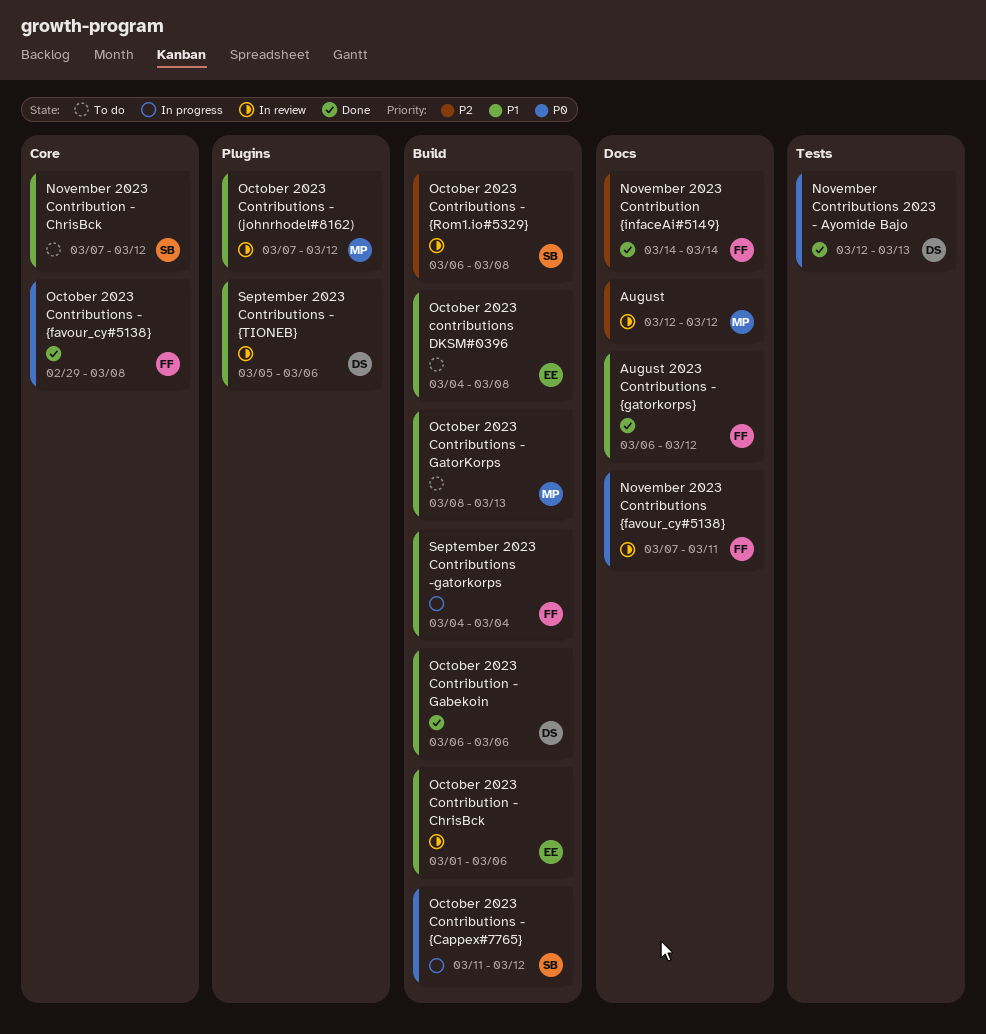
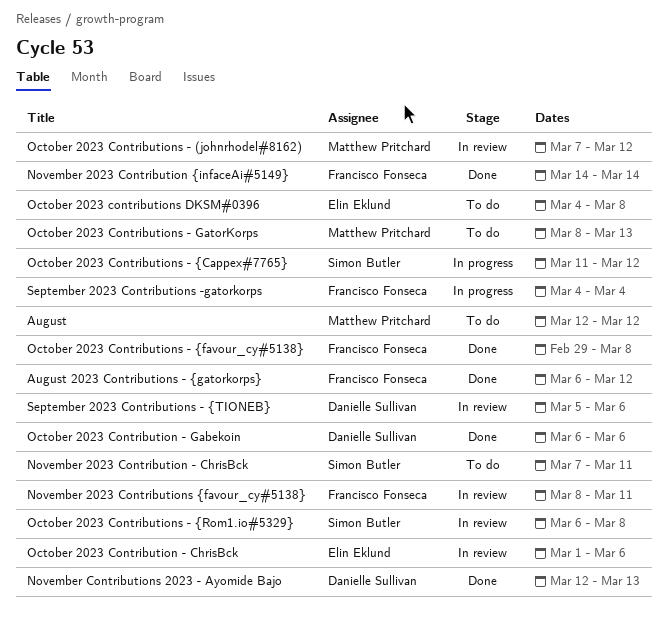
August, status: In review -> To do
November 2023 Contribution - ChrisBck, due: Mar 12 -> Mar 11
November 2023 Contributions {favour_cy#5138}, start: Mar 7 -> Mar 8

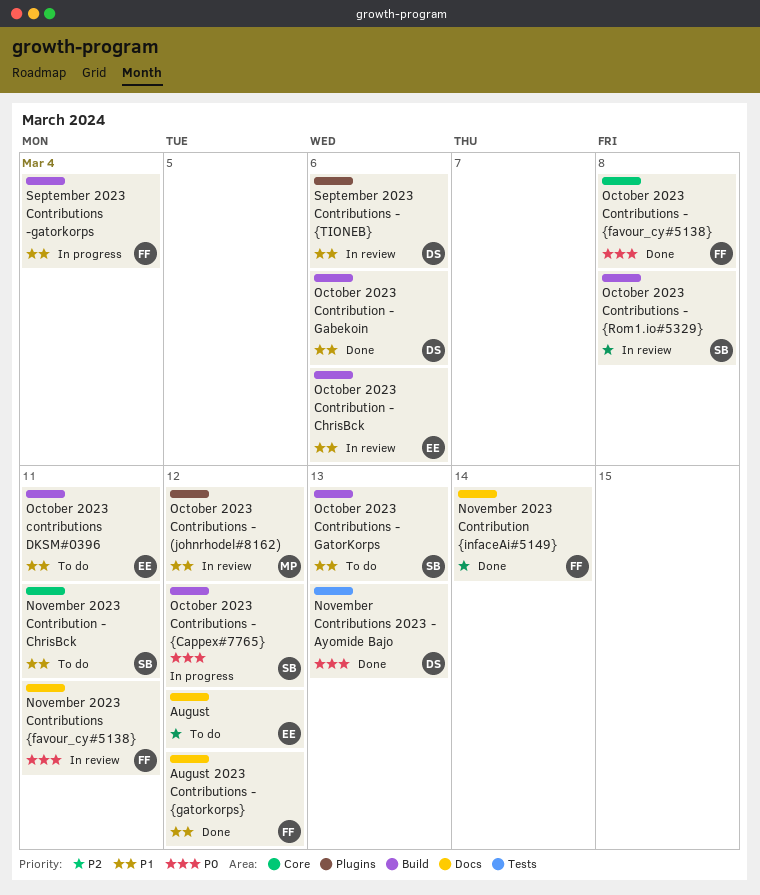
August, owner: Matthew Pritchard -> Elin Eklund
October 2023 Contributions - GatorKorps, owner: Matthew Pritchard -> Simon Butler
October 2023 contributions DKSM#0396, due: Mar 8 -> Mar 11

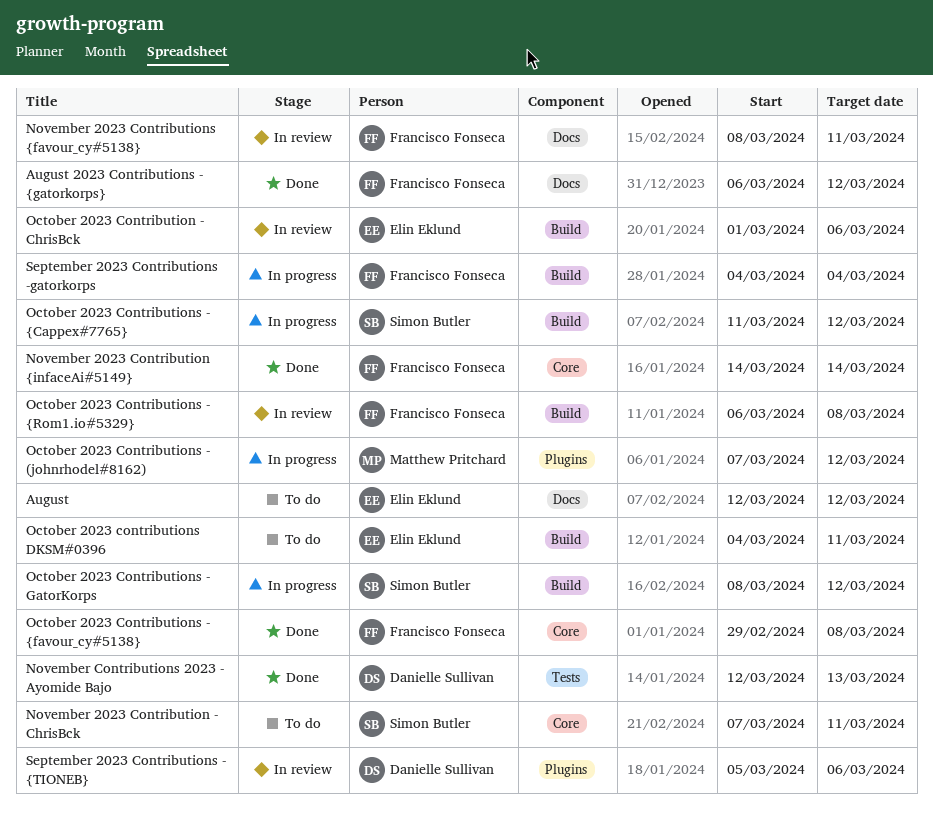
November 2023 Contribution {infaceAi#5149}, label: Docs -> Core
October 2023 Contribution - Gabekoin: present -> none
October 2023 Contributions - (johnrhodel#8162), status: In review -> In progress
October 2023 Contributions - GatorKorps, status: To do -> In progress
October 2023 Contributions - GatorKorps, due: Mar 13 -> Mar 12
October 2023 Contributions - {Rom1.io#5329}, owner: Simon Butler -> Francisco Fonseca

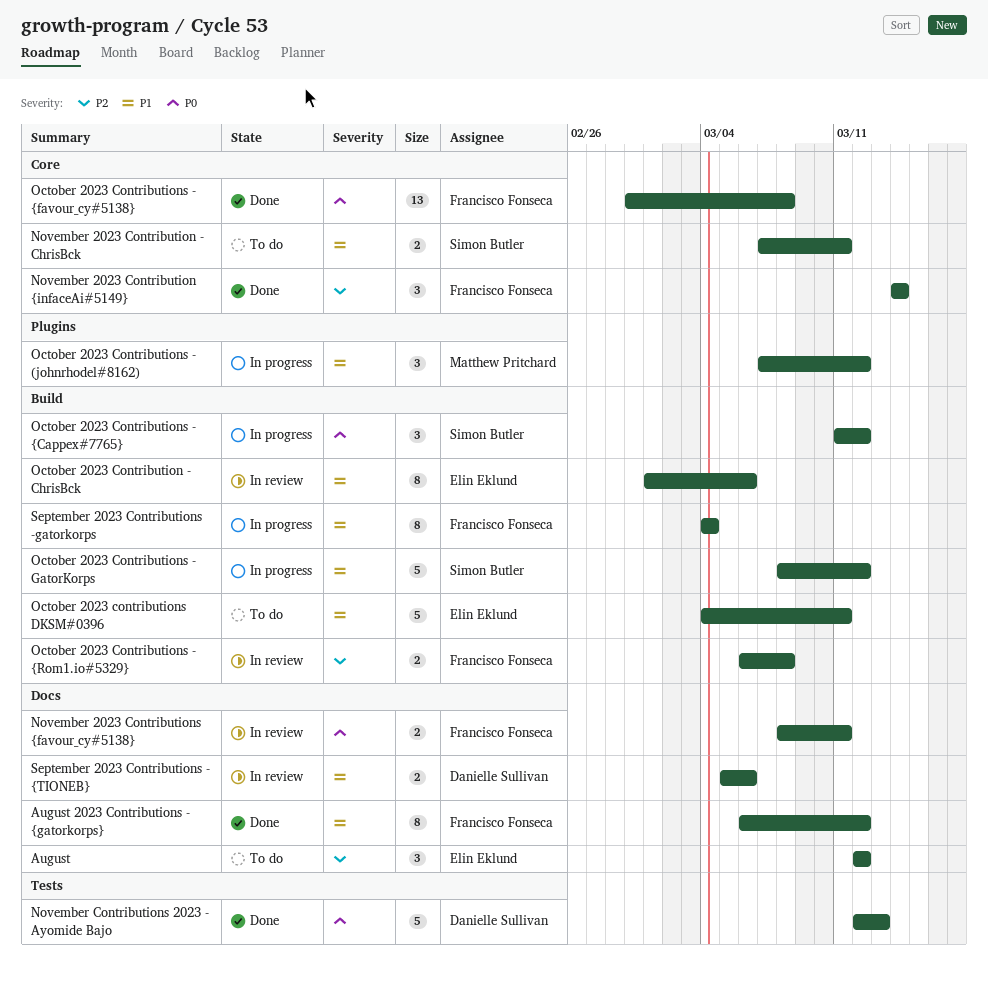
September 2023 Contributions - {TIONEB}, label: Plugins -> Docs

